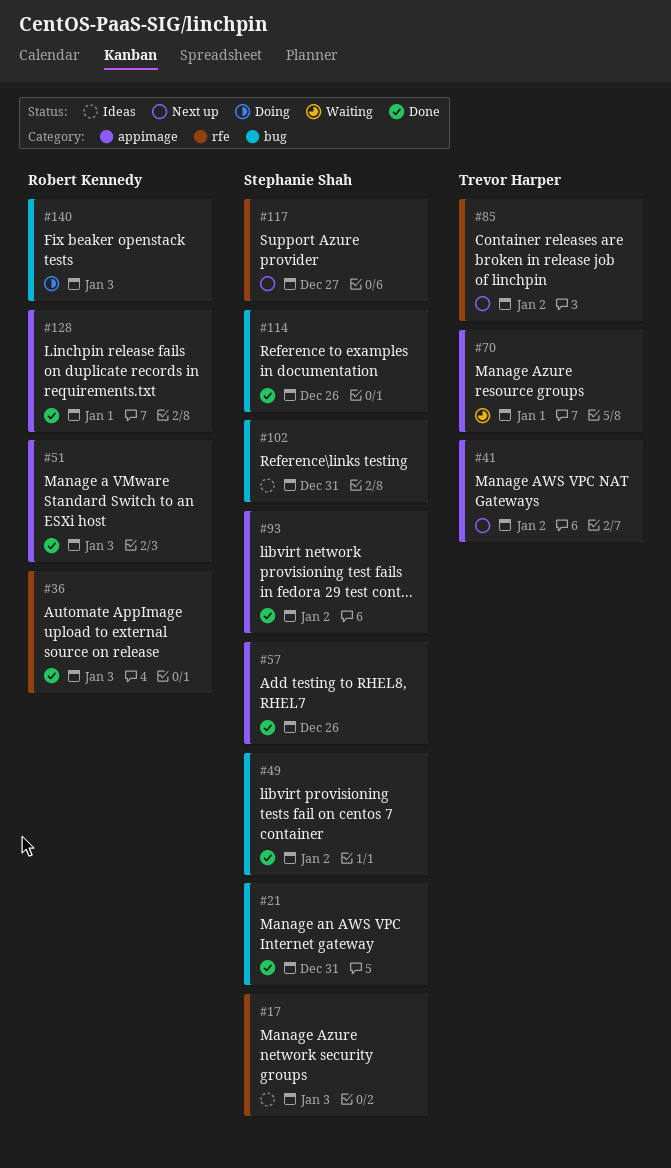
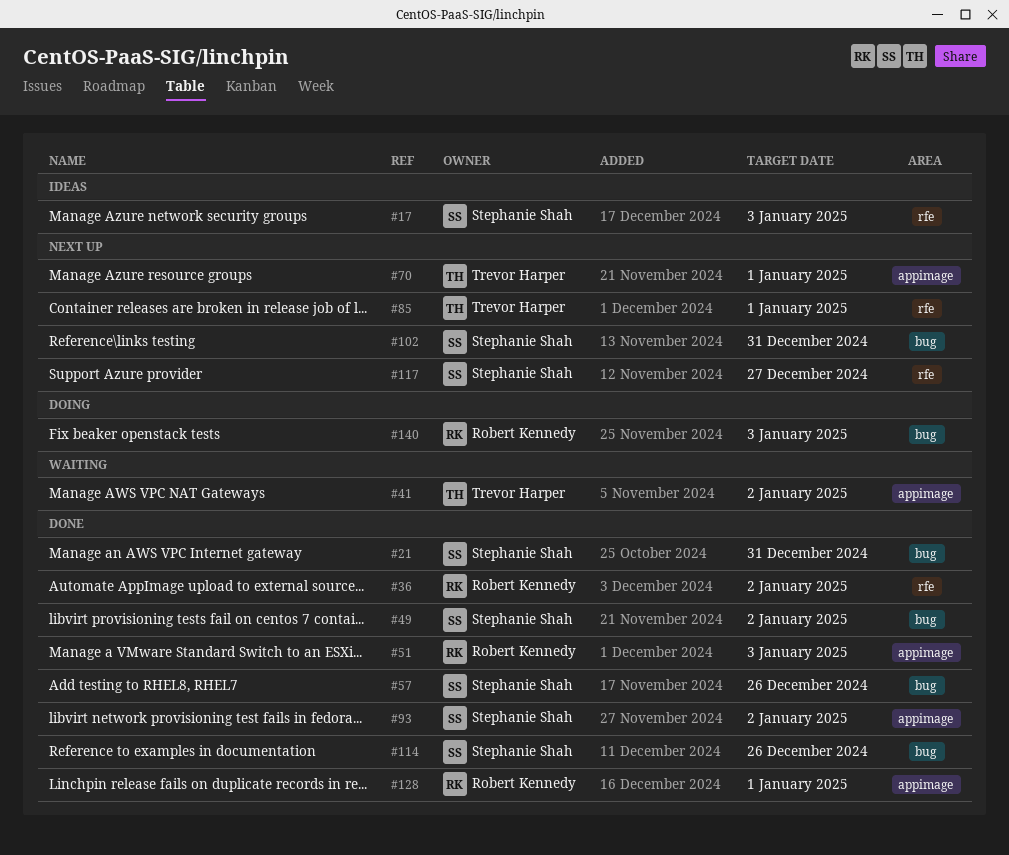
#36, due: Jan 3 -> Jan 2
#41, status: Next up -> Waiting
#57, label: appimage -> bug
#70, status: Waiting -> Next up
#85, due: Jan 2 -> Jan 1
#102, status: Ideas -> Next up

